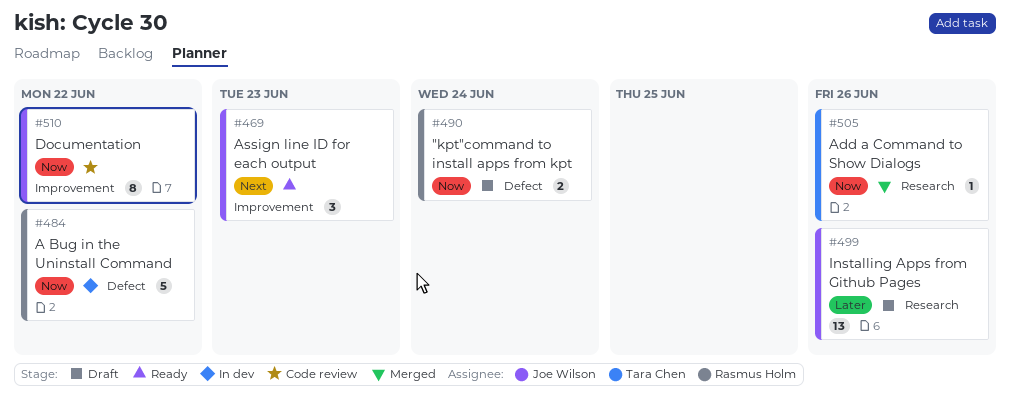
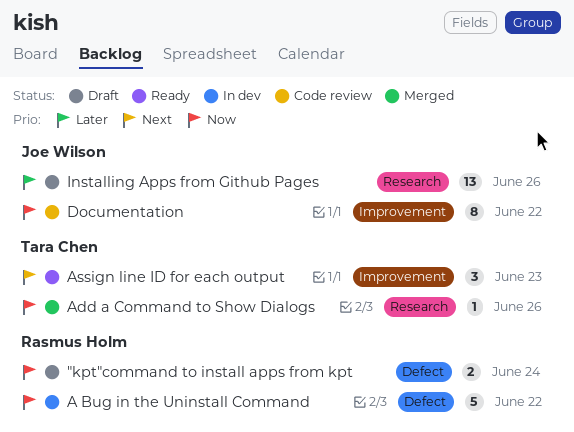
Assign line ID for each output, owner: Joe Wilson -> Tara Chen

